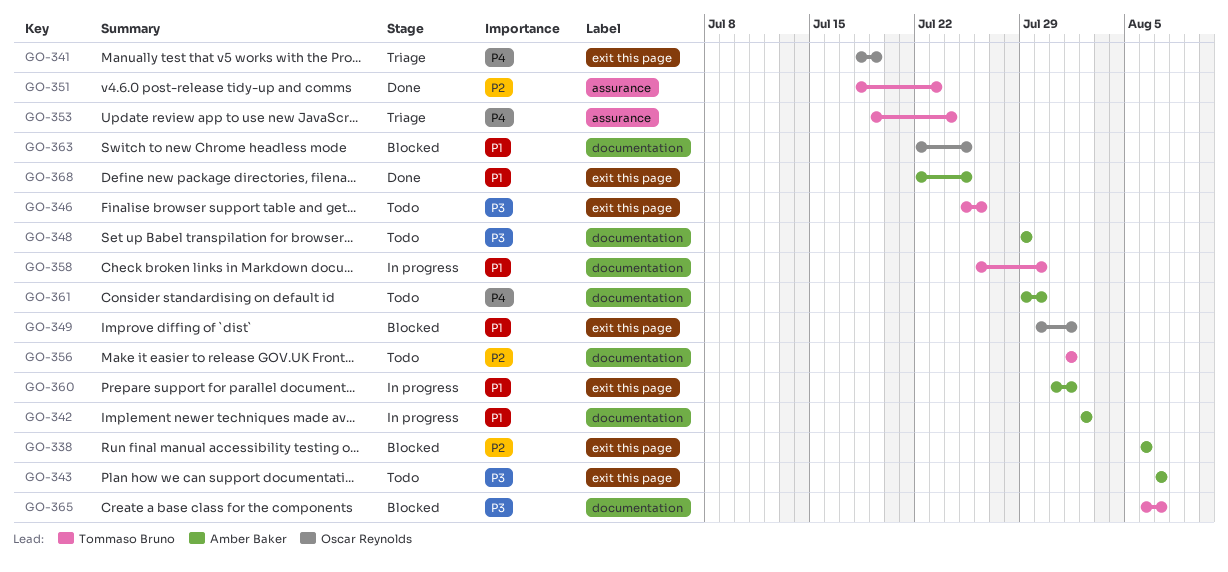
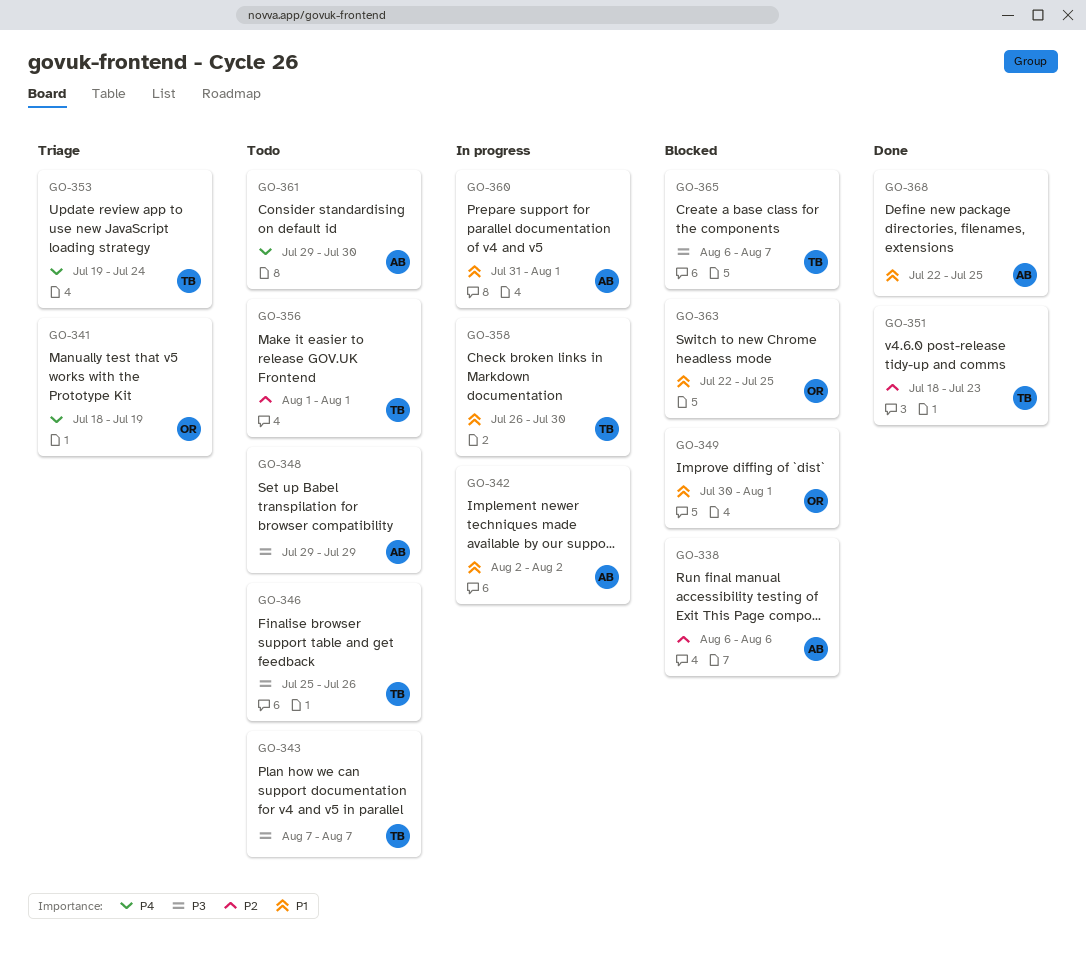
GO-343, owner: Amber Baker -> Tommaso Bruno

